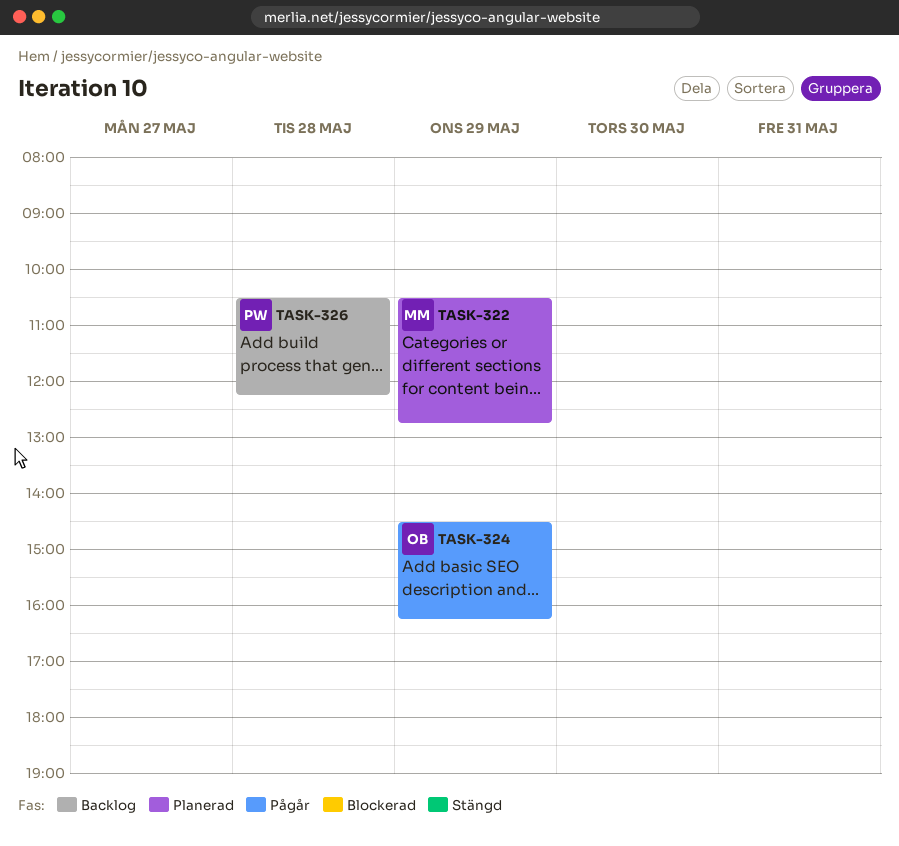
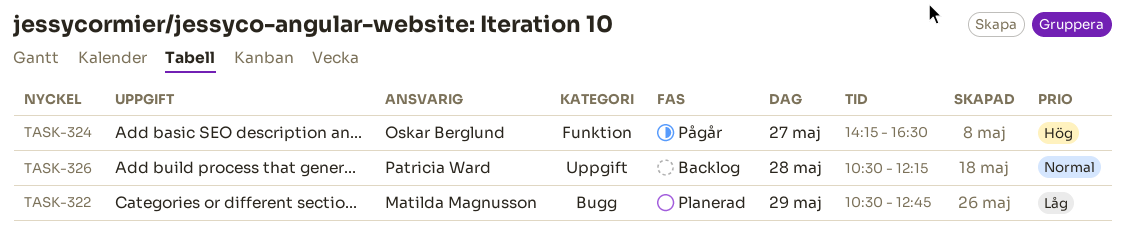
TASK-324, day: May 29 -> May 27
TASK-324, begins: 14:30 -> 14:15
TASK-324, ends: 16:15 -> 16:30

